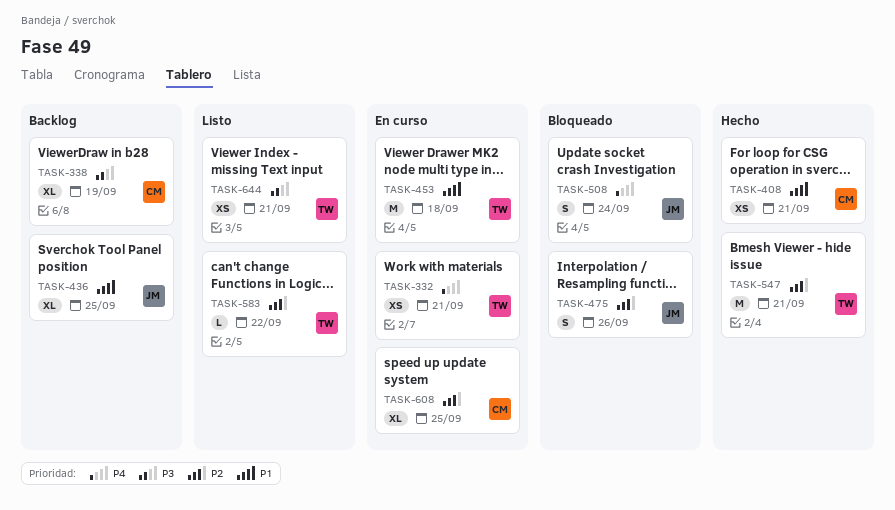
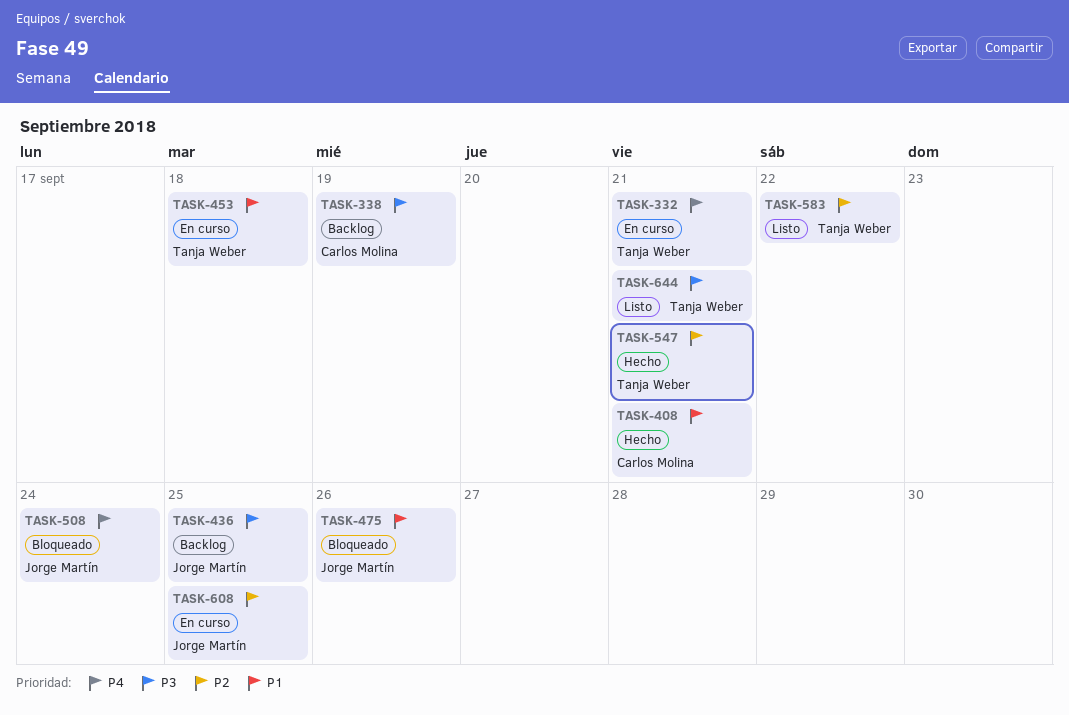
TASK-436, priority: P1 -> P3
TASK-475, priority: P2 -> P1
TASK-608, owner: Carlos Molina -> Jorge Martín

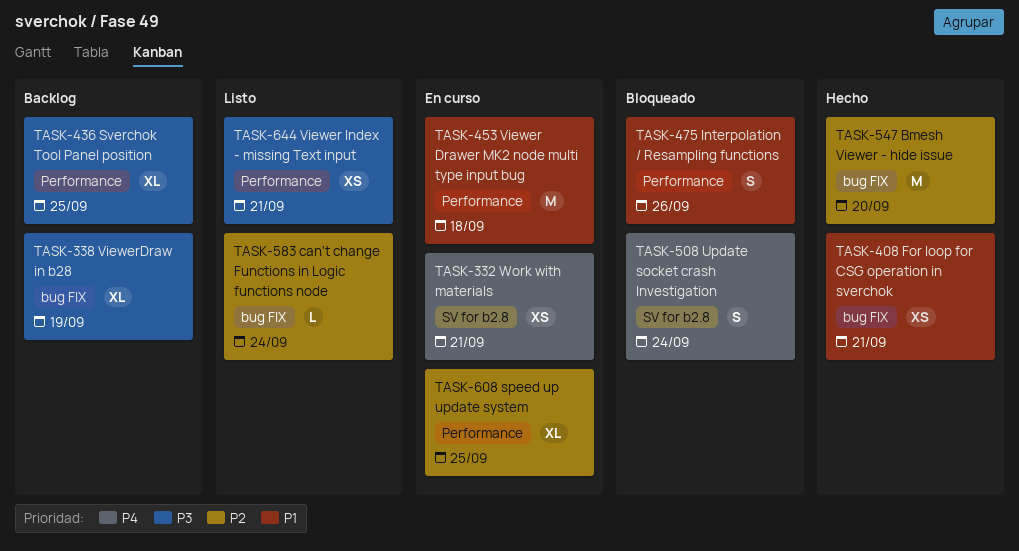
TASK-547, due: Sep 21 -> Sep 20
TASK-583, due: Sep 22 -> Sep 24

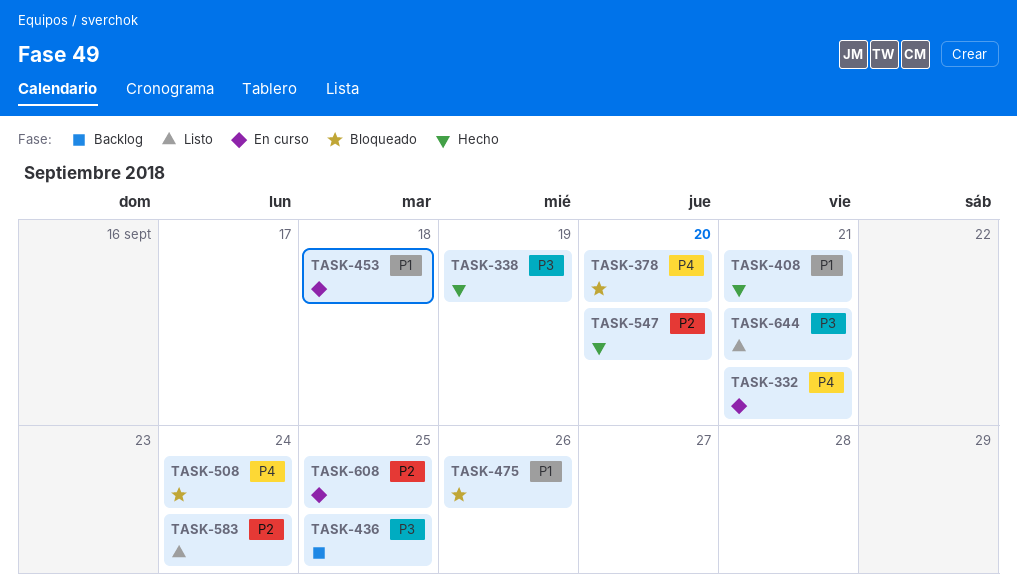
TASK-338, status: Backlog -> Hecho
TASK-378: none -> present

